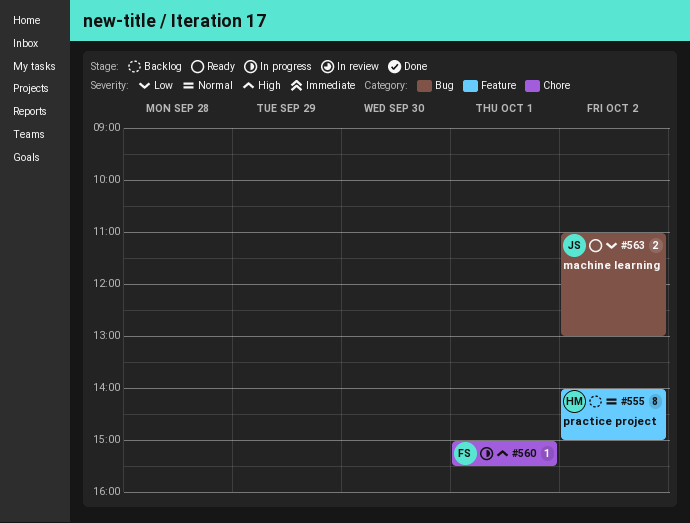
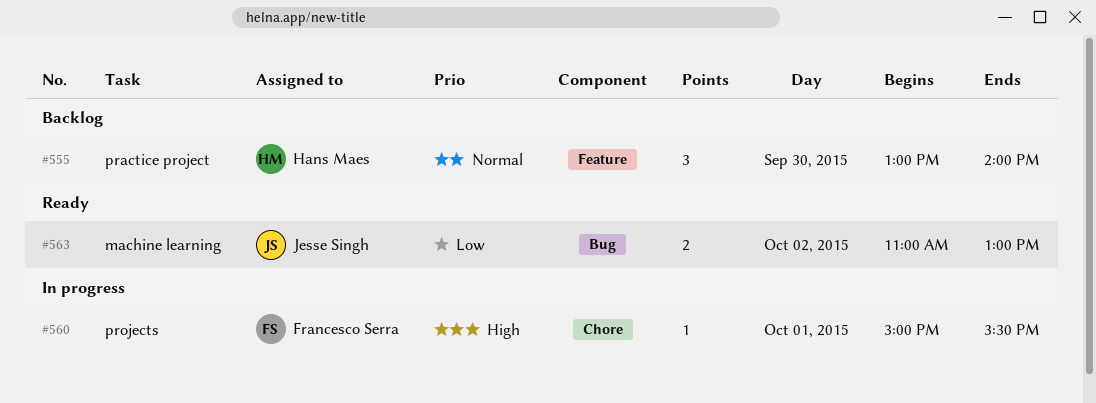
#555, estimate: 8 -> 3
#555, day: Oct 2 -> Sep 30
#555, begins: 14:00 -> 13:00
#555, ends: 15:00 -> 14:00

